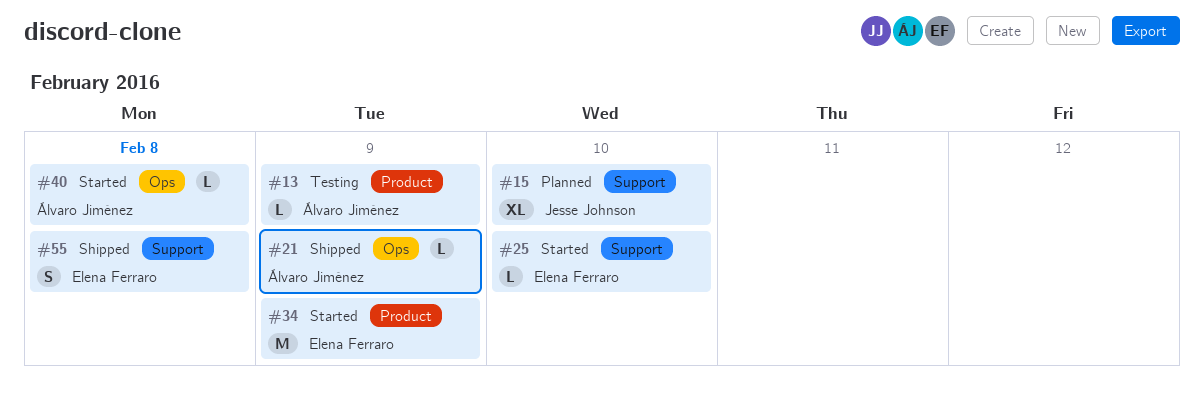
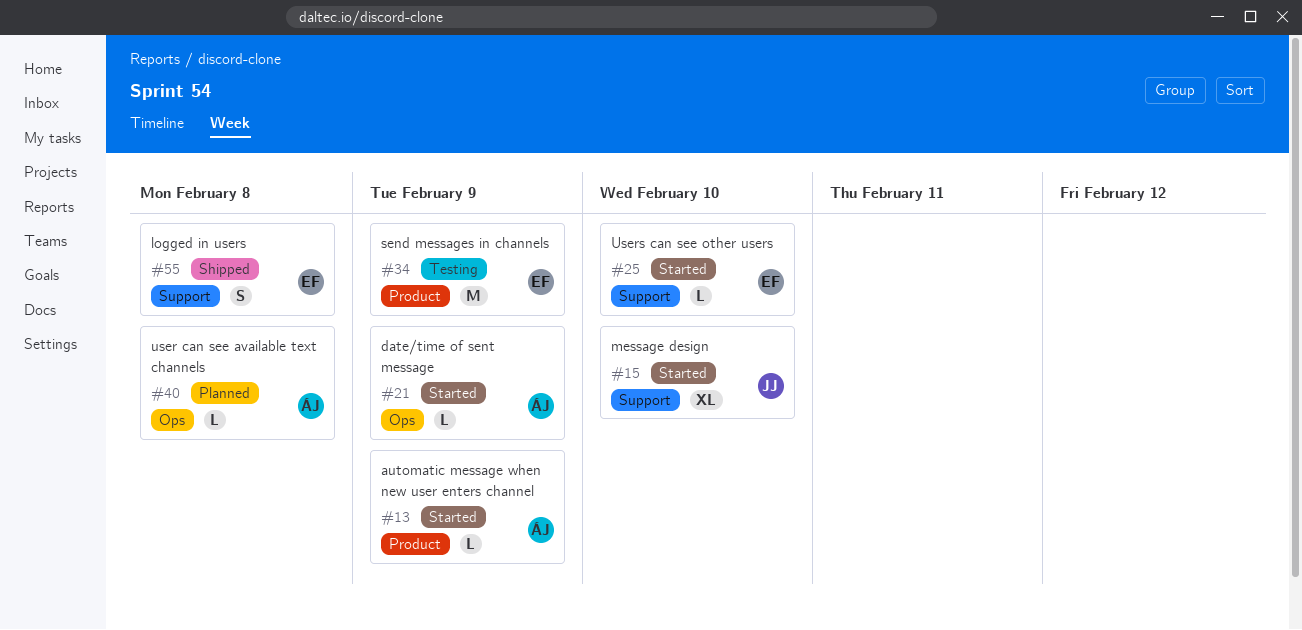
#13, status: Testing -> Started
#15, status: Planned -> Started
#21, status: Shipped -> Started
#34, status: Started -> Testing
#40, status: Started -> Planned

